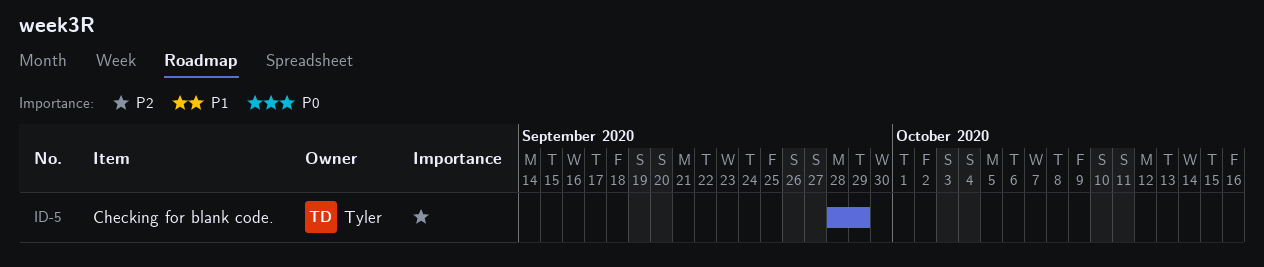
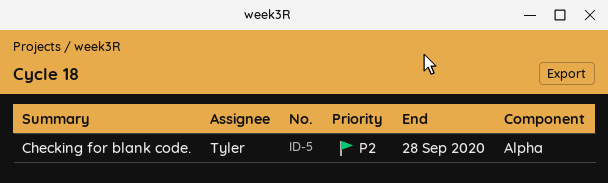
ID-5, due: Sep 29 -> Sep 28

